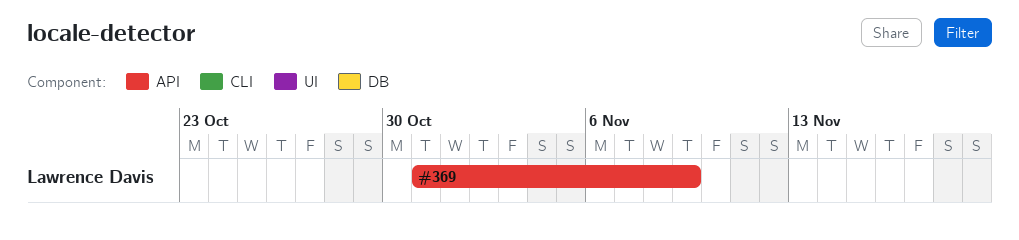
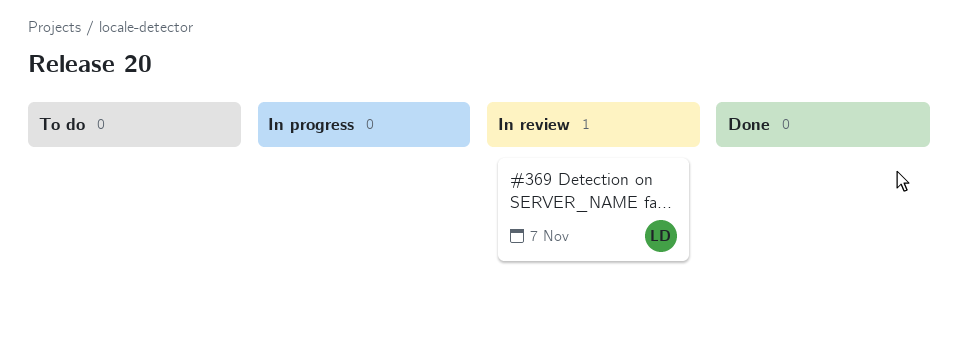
#369, due: Nov 9 -> Nov 7

